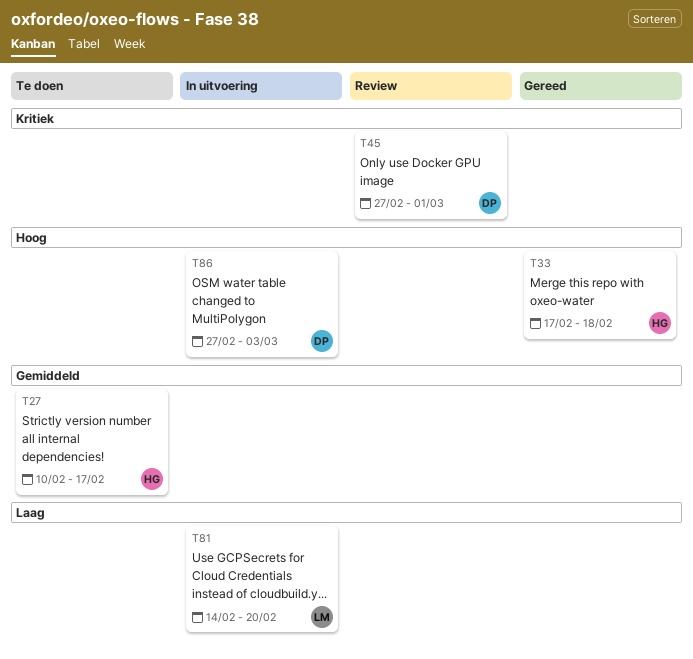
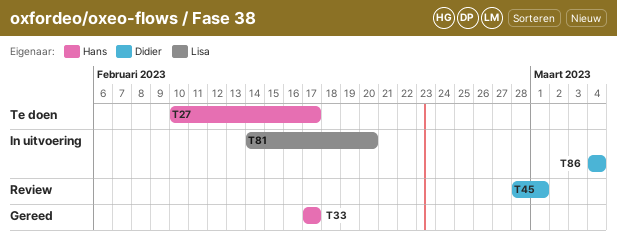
T33, due: Feb 18 -> Feb 17
T45, start: Feb 27 -> Feb 28
T86, start: Feb 27 -> Mar 4
T86, due: Mar 3 -> Mar 4

